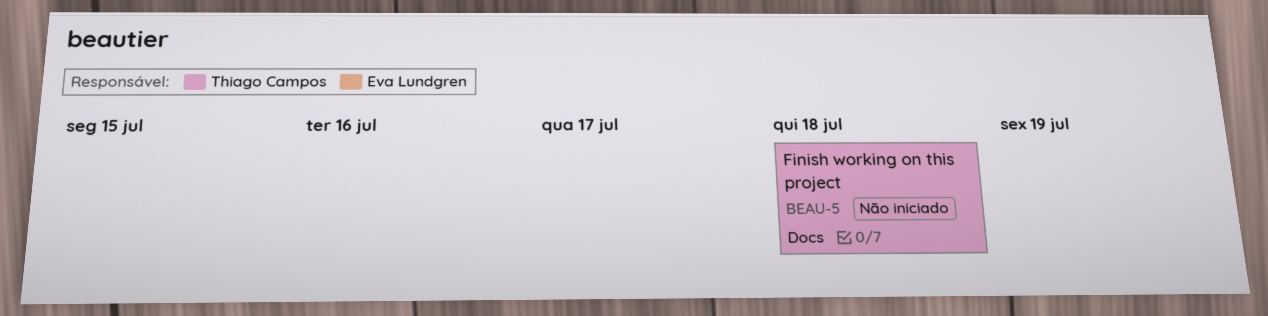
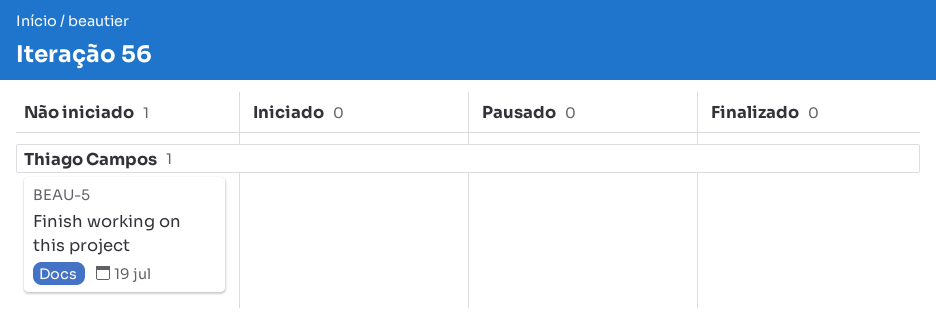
BEAU-5, due: Jul 18 -> Jul 19

